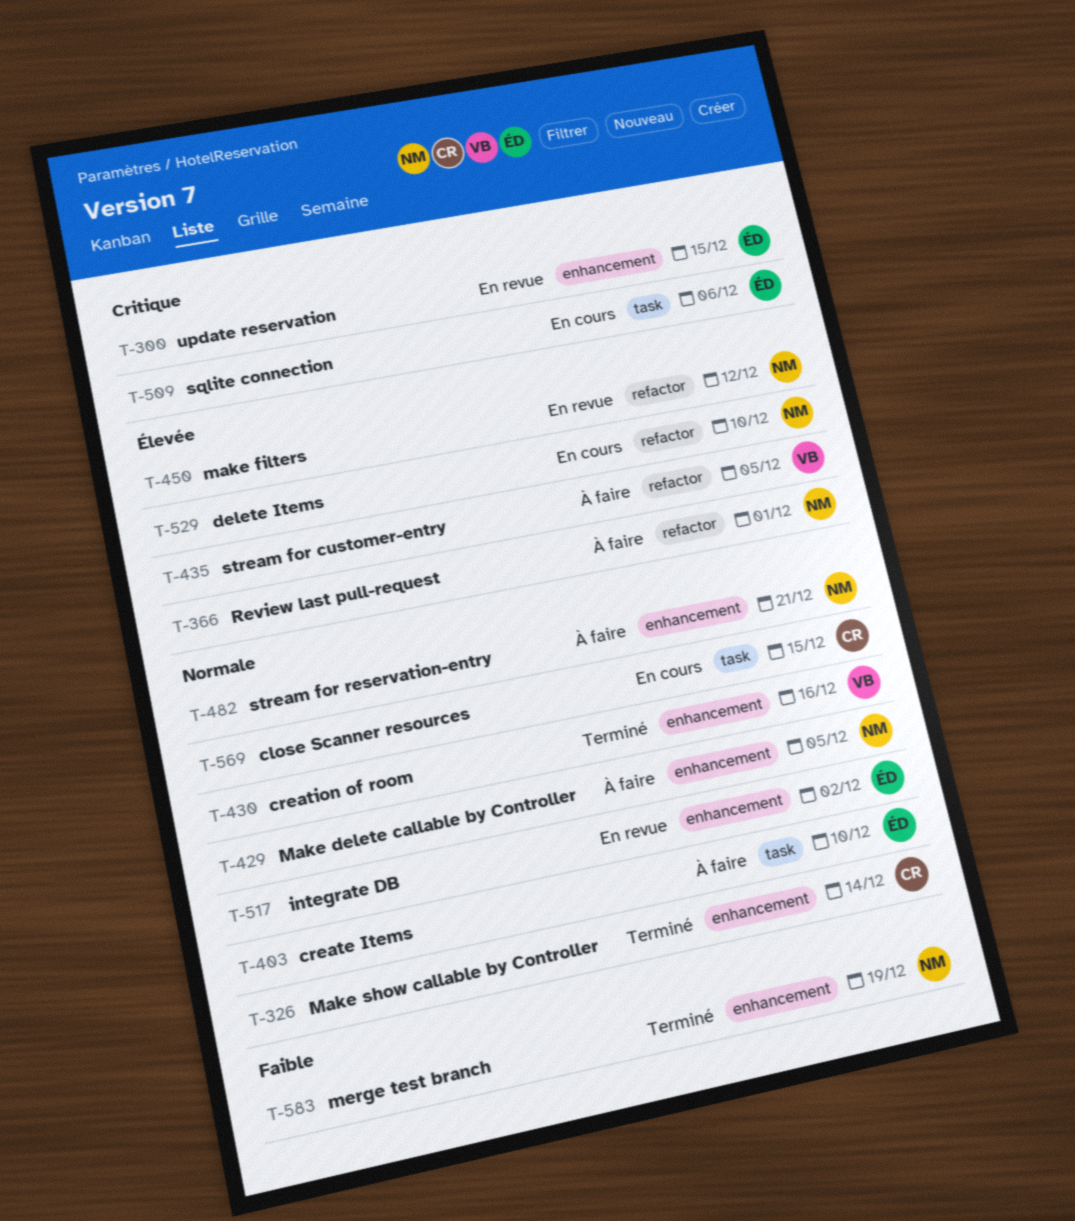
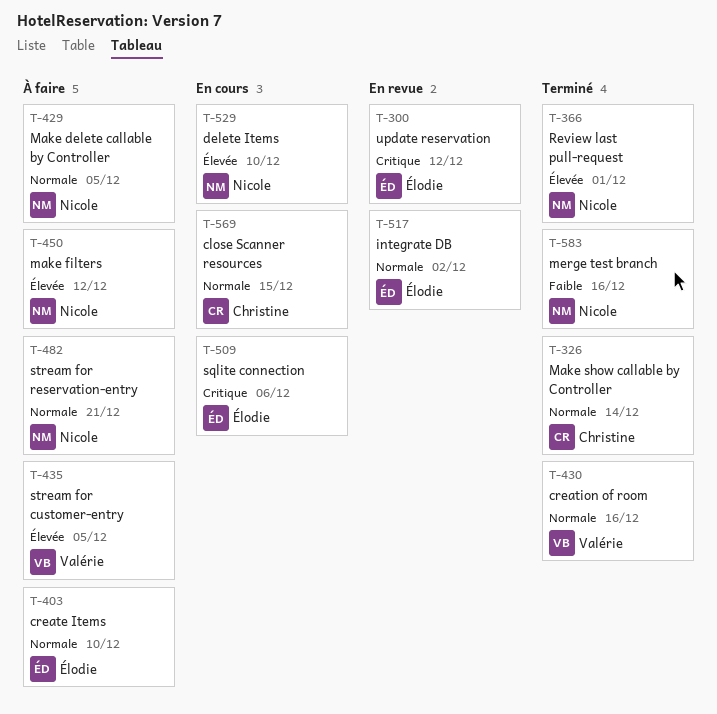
T-300, due: Dec 15 -> Dec 12
T-366, status: À faire -> Terminé
T-450, status: En revue -> À faire
T-583, due: Dec 19 -> Dec 16

